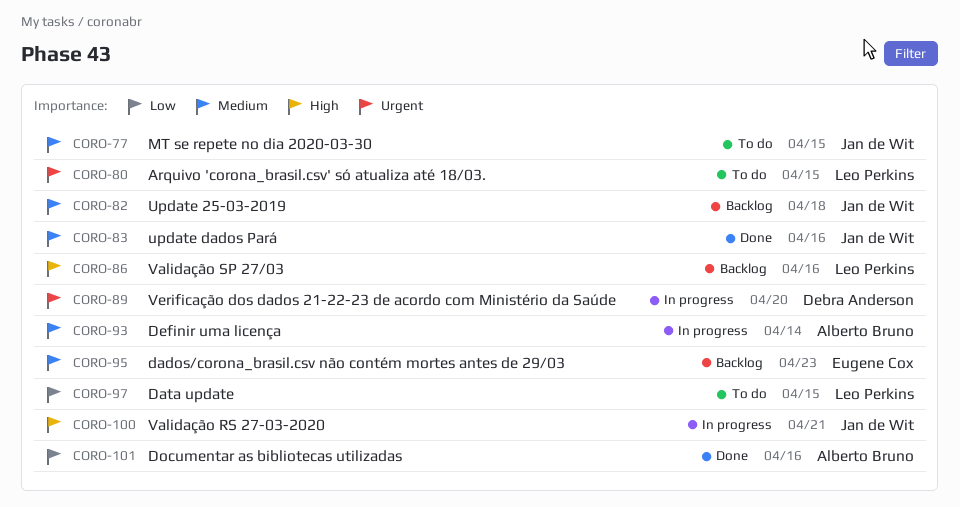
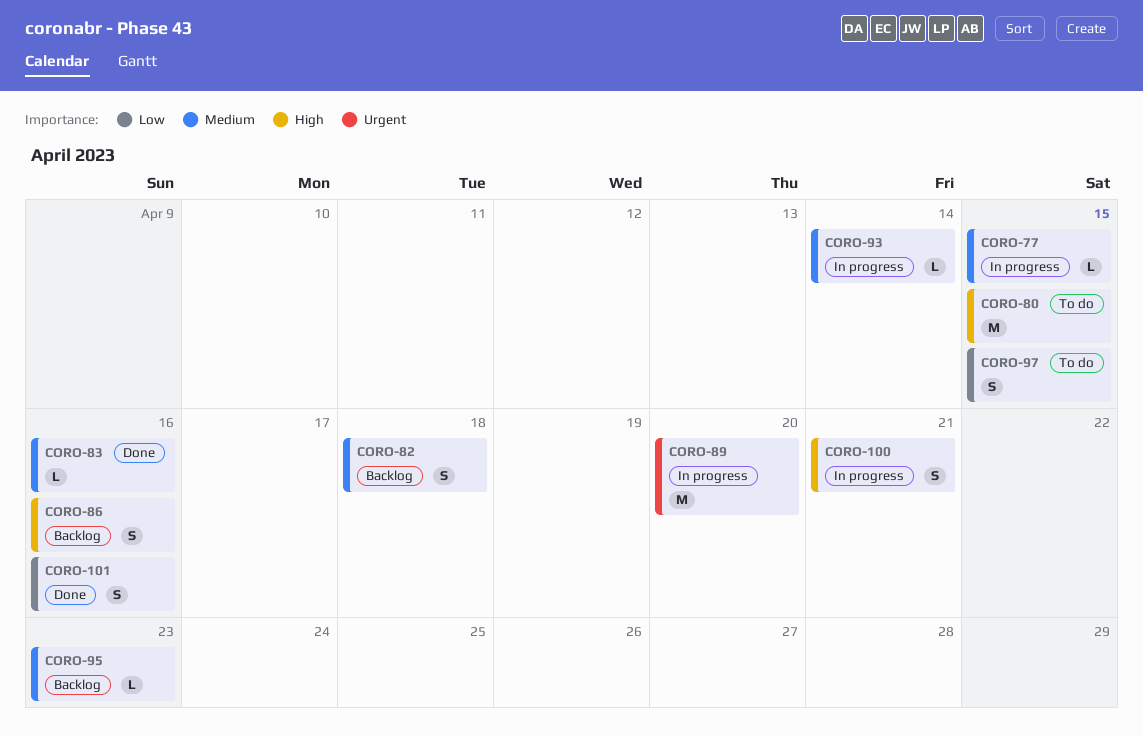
CORO-77, status: To do -> In progress
CORO-80, priority: Urgent -> High

